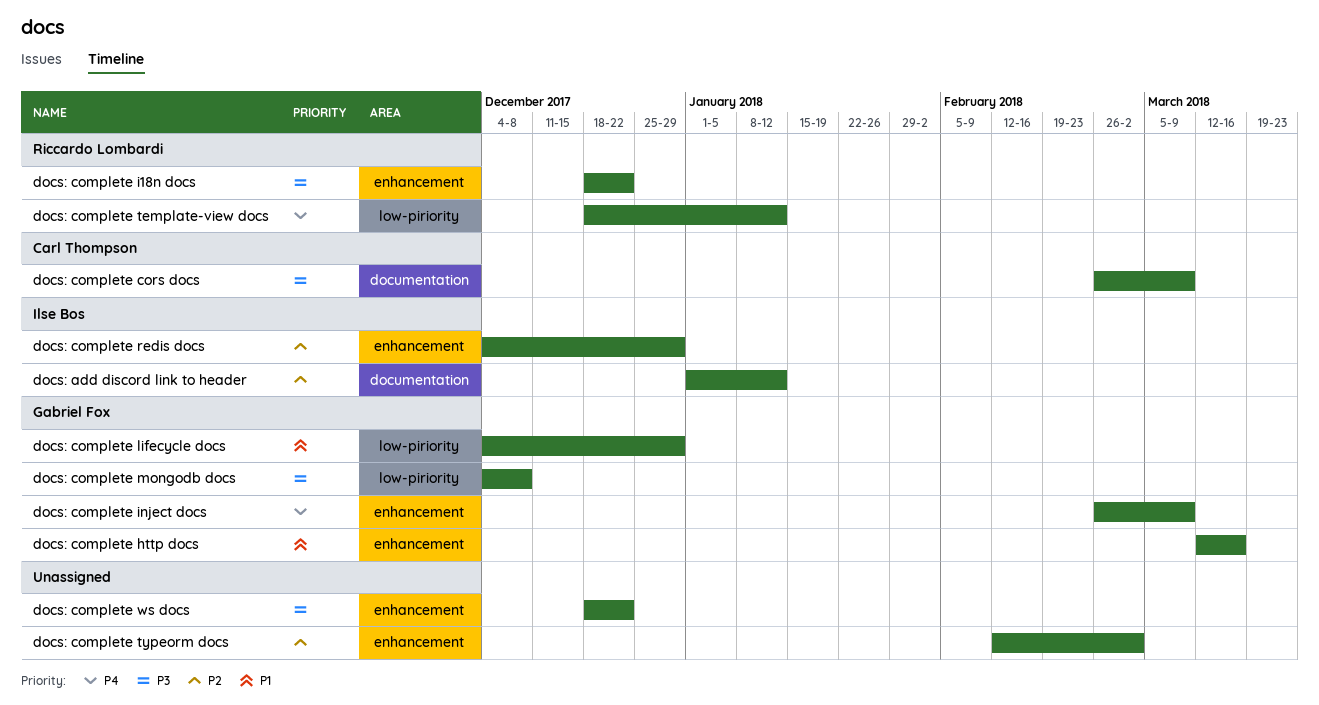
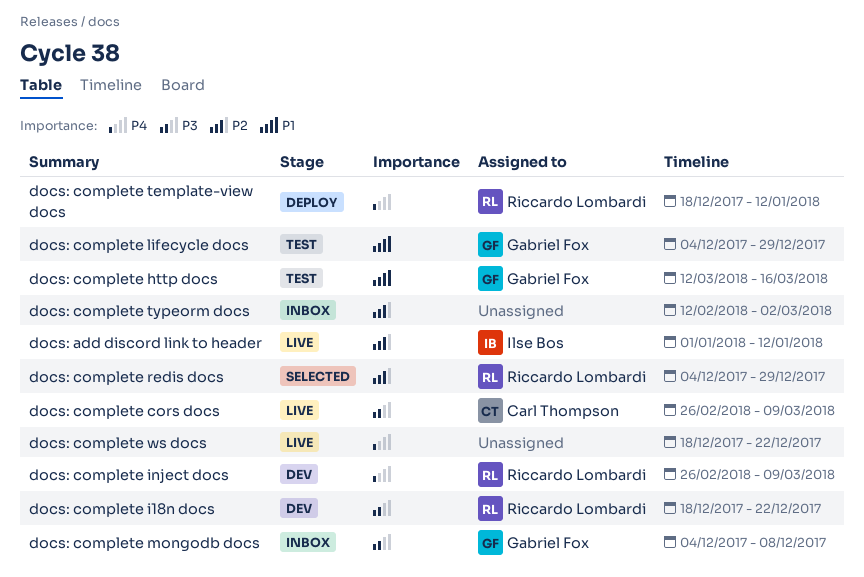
docs: complete inject docs, owner: Gabriel Fox -> Riccardo Lombardi
docs: complete redis docs, owner: Ilse Bos -> Riccardo Lombardi
docs: complete ws docs, priority: P3 -> P4

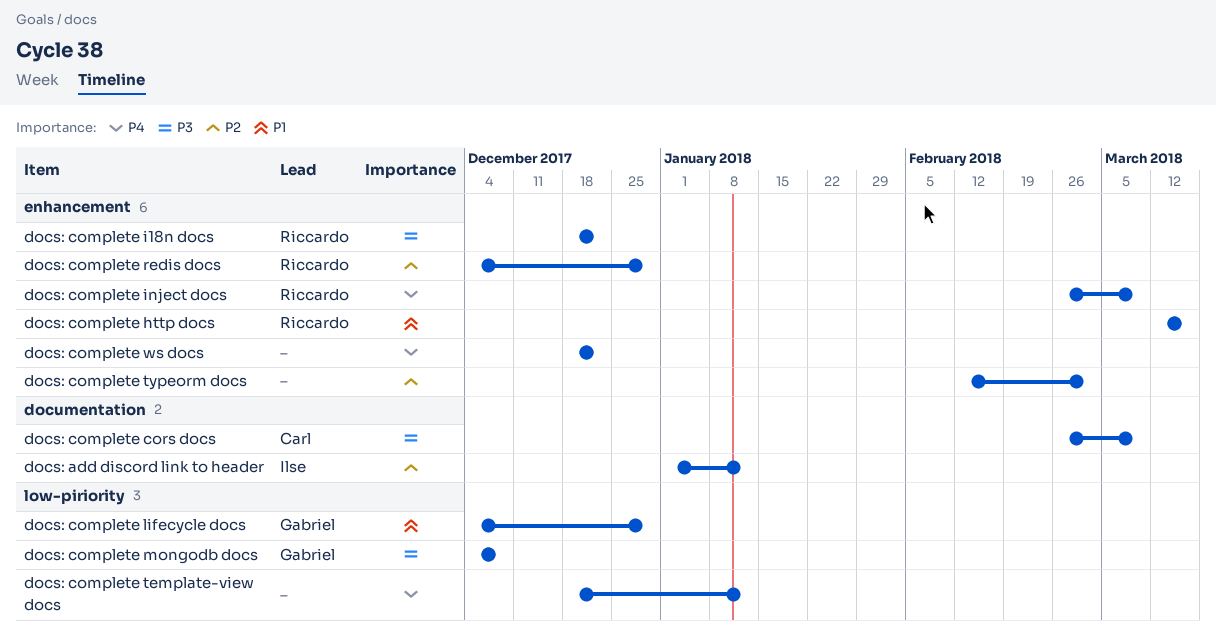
docs: complete http docs, owner: Gabriel Fox -> Riccardo Lombardi
docs: complete template-view docs, owner: Riccardo Lombardi -> none

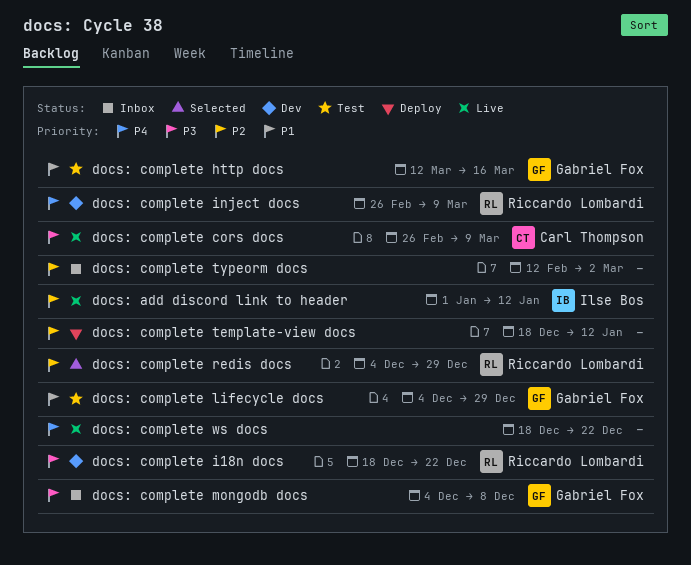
docs: complete http docs, owner: Riccardo Lombardi -> Gabriel Fox
docs: complete template-view docs, priority: P4 -> P2

